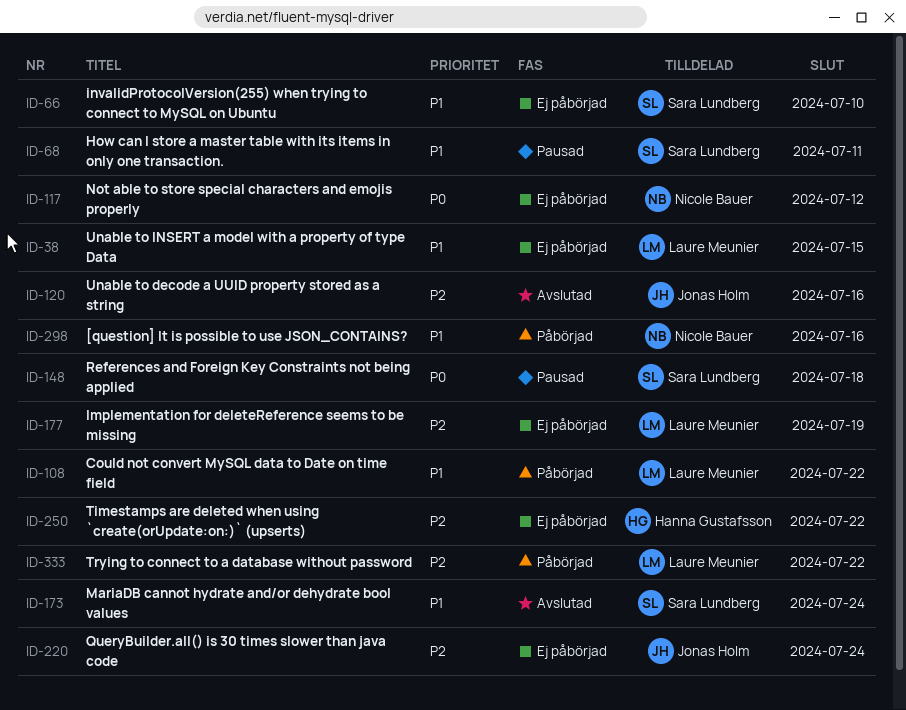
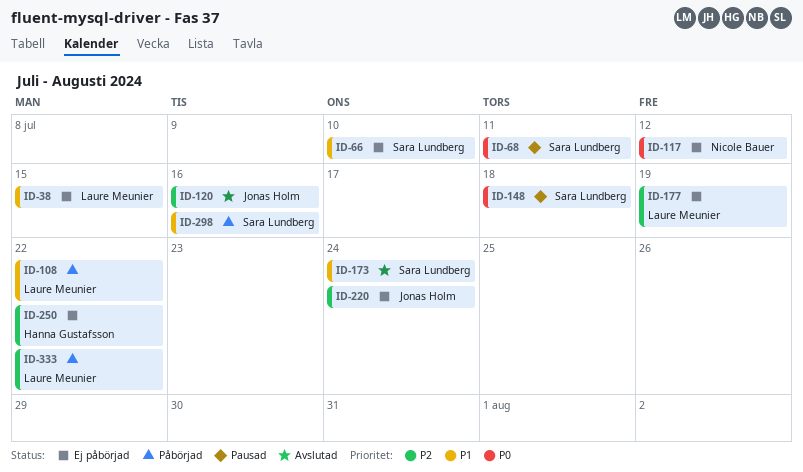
ID-68, priority: P1 -> P0
ID-298, owner: Nicole Bauer -> Sara Lundberg

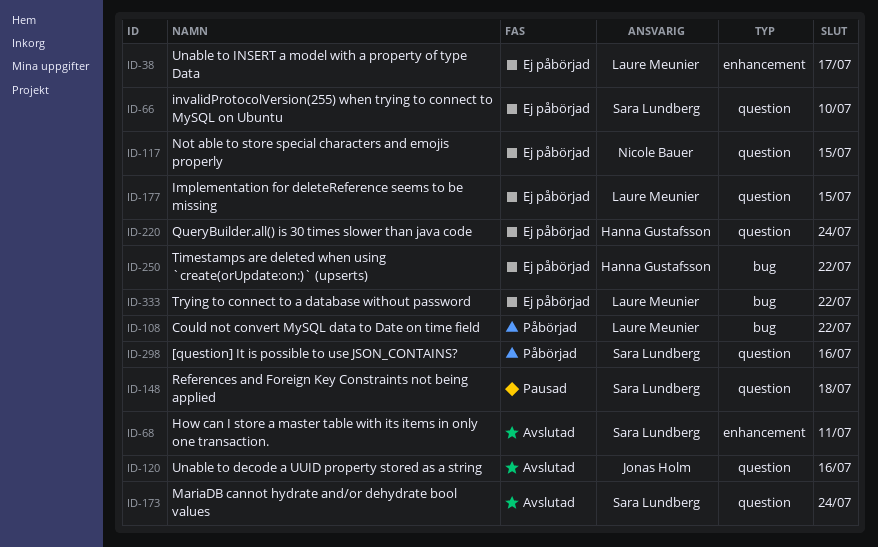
ID-38, due: Jul 15 -> Jul 17
ID-68, status: Pausad -> Avslutad
ID-117, due: Jul 12 -> Jul 15
ID-177, due: Jul 19 -> Jul 15
ID-220, owner: Jonas Holm -> Hanna Gustafsson
ID-333, status: Påbörjad -> Ej påbörjad

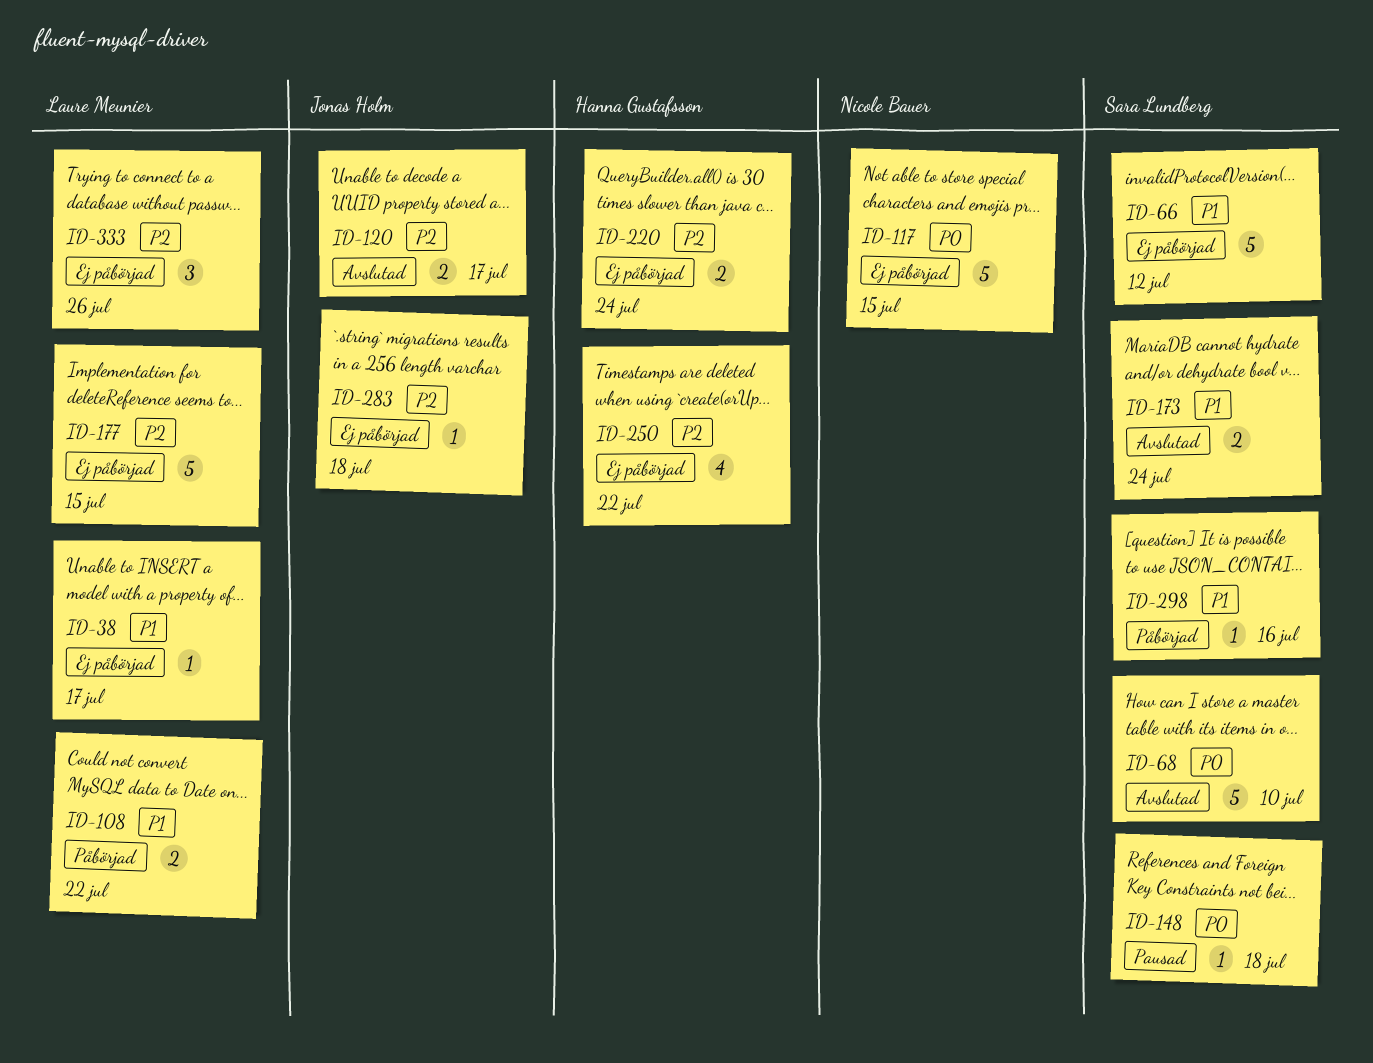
ID-66, due: Jul 10 -> Jul 12
ID-68, due: Jul 11 -> Jul 10
ID-120, due: Jul 16 -> Jul 17
ID-283: none -> present
ID-333, due: Jul 22 -> Jul 26

